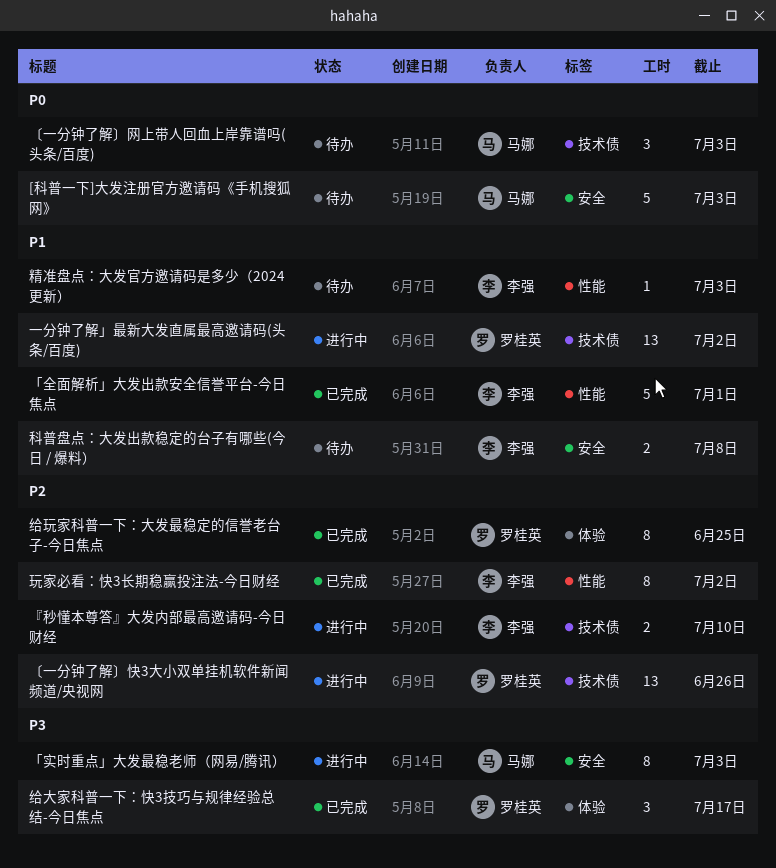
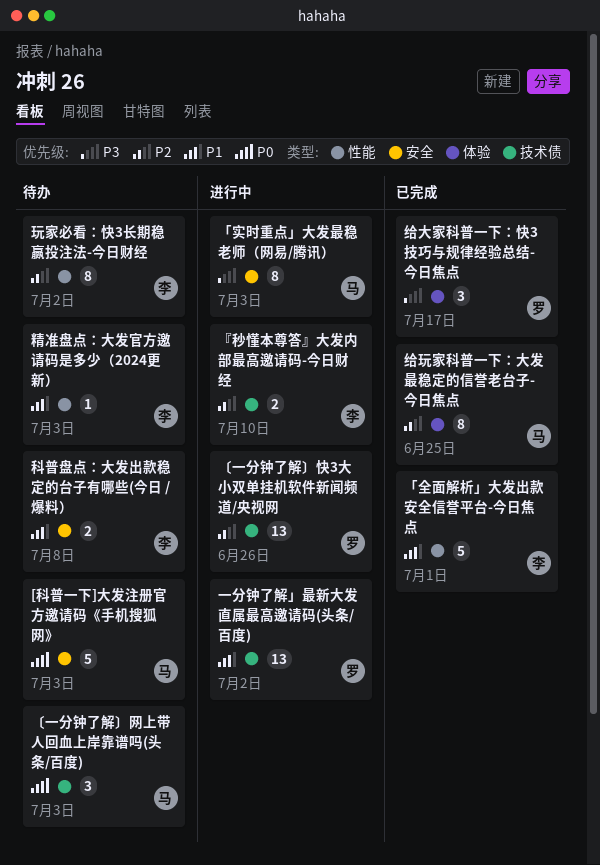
玩家必看：快3长期稳赢投注法-今日财经, status: 已完成 -> 待办
给玩家科普一下：大发最稳定的信誉老台子-今日焦点, owner: 罗桂英 -> 马娜

